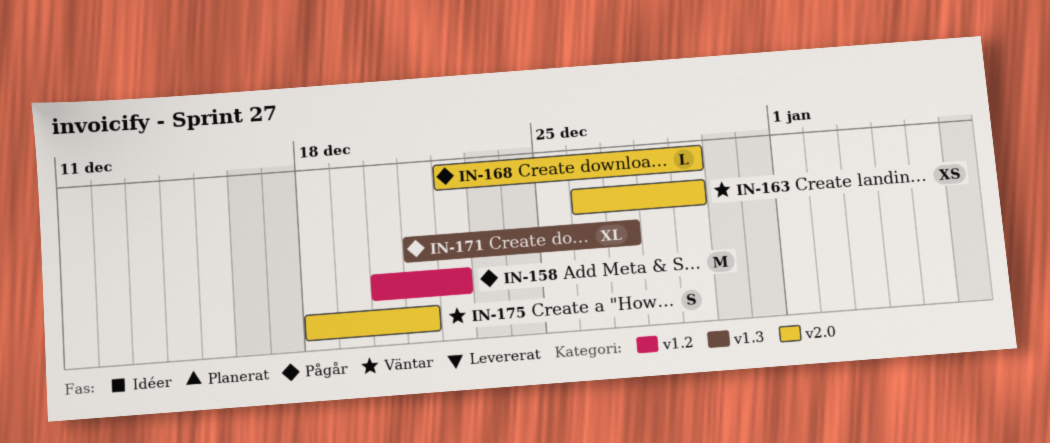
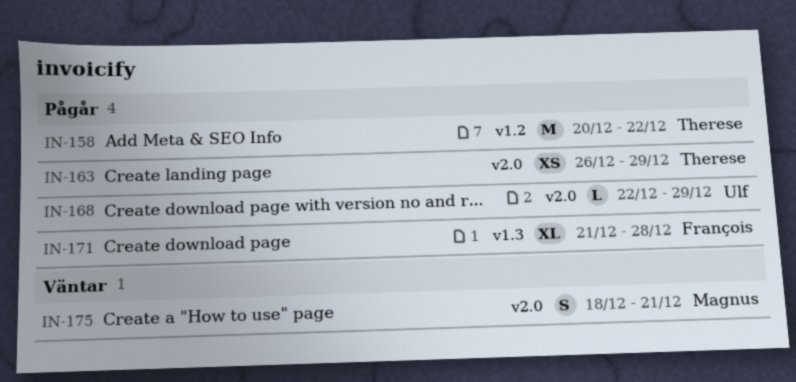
IN-163, status: Väntar -> Pågår
IN-171, due: Dec 27 -> Dec 28

